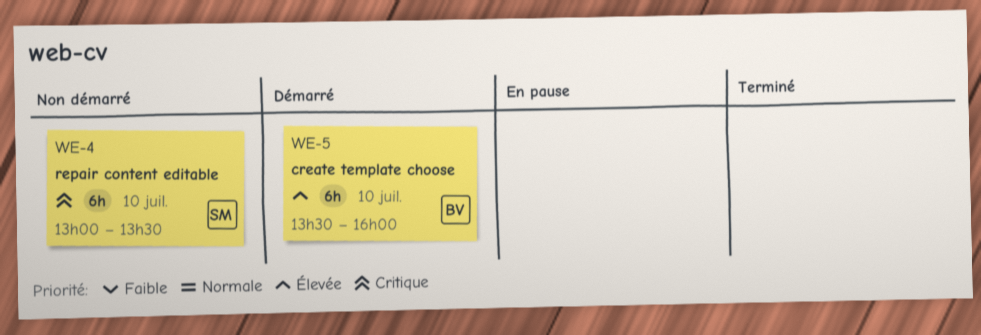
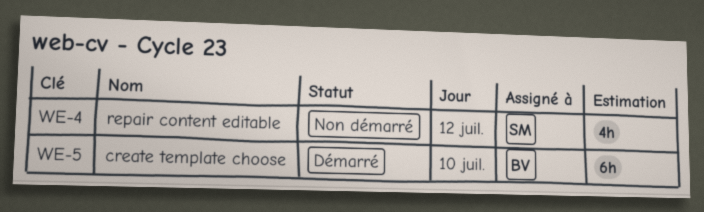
WE-4, estimate: 6h -> 4h
WE-4, day: Jul 10 -> Jul 12

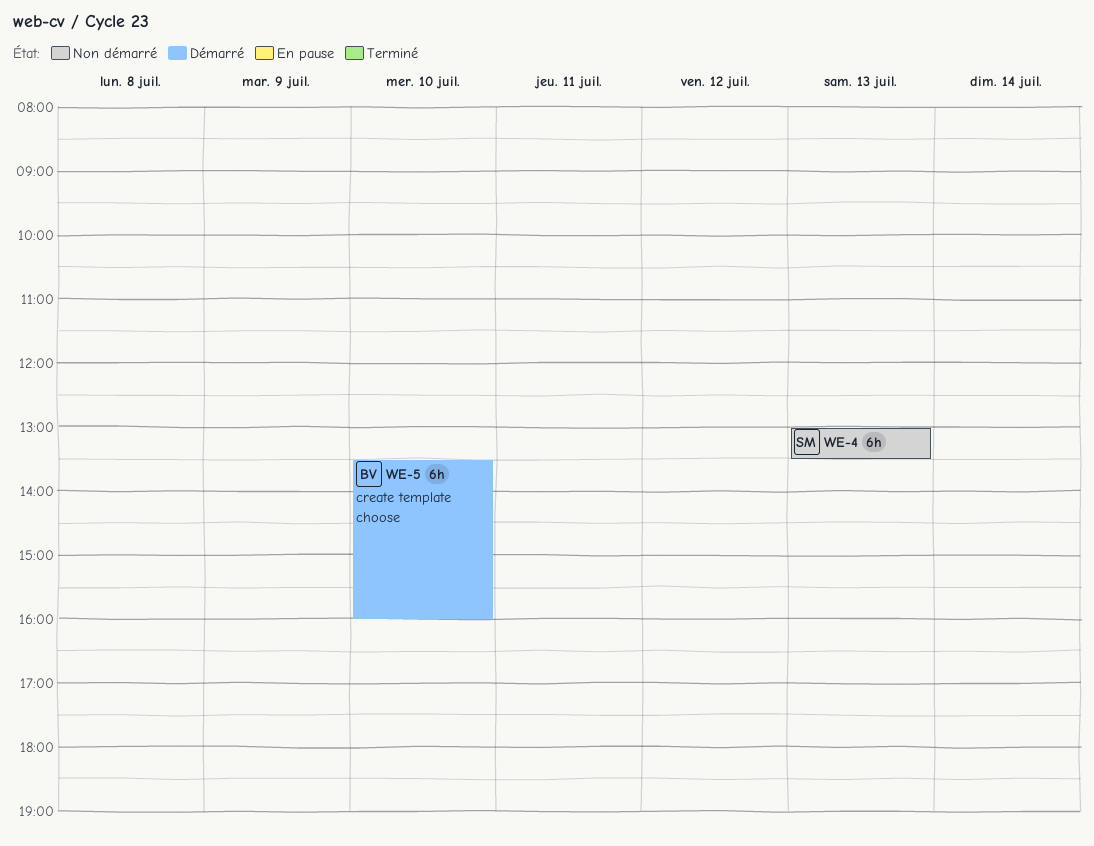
WE-4, estimate: 4h -> 6h
WE-4, day: Jul 12 -> Jul 13

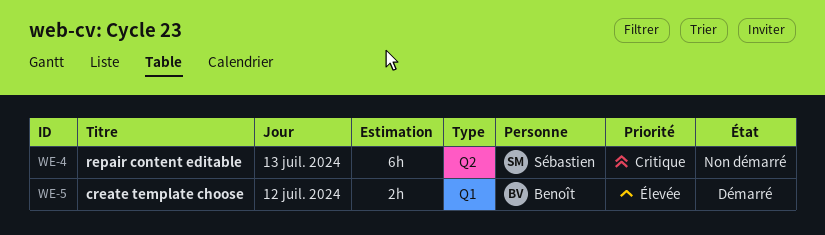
WE-5, estimate: 6h -> 2h
WE-5, day: Jul 10 -> Jul 12

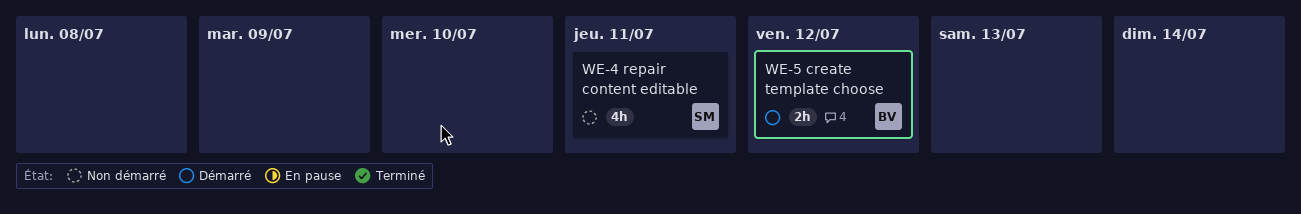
WE-4, estimate: 6h -> 4h
WE-4, day: Jul 13 -> Jul 11

